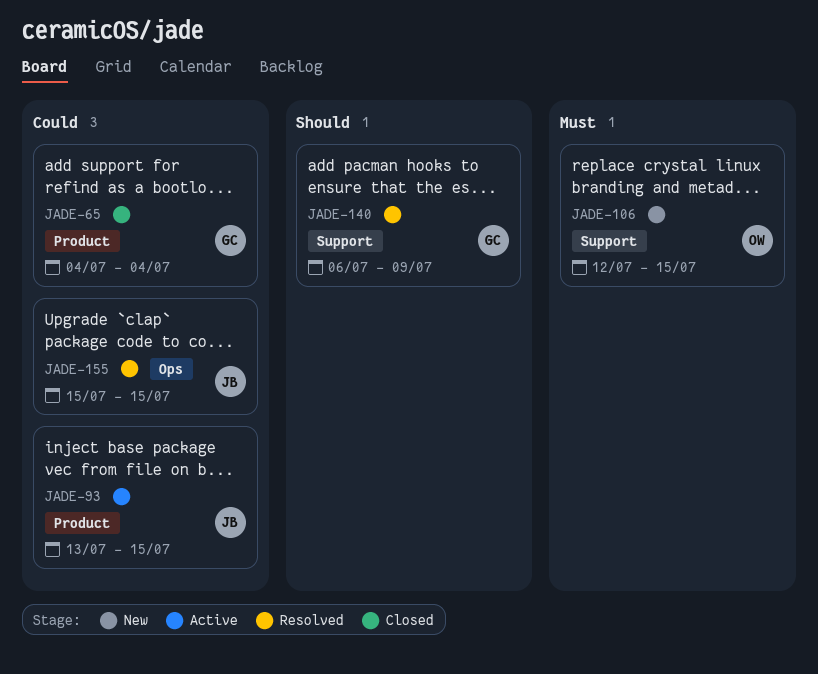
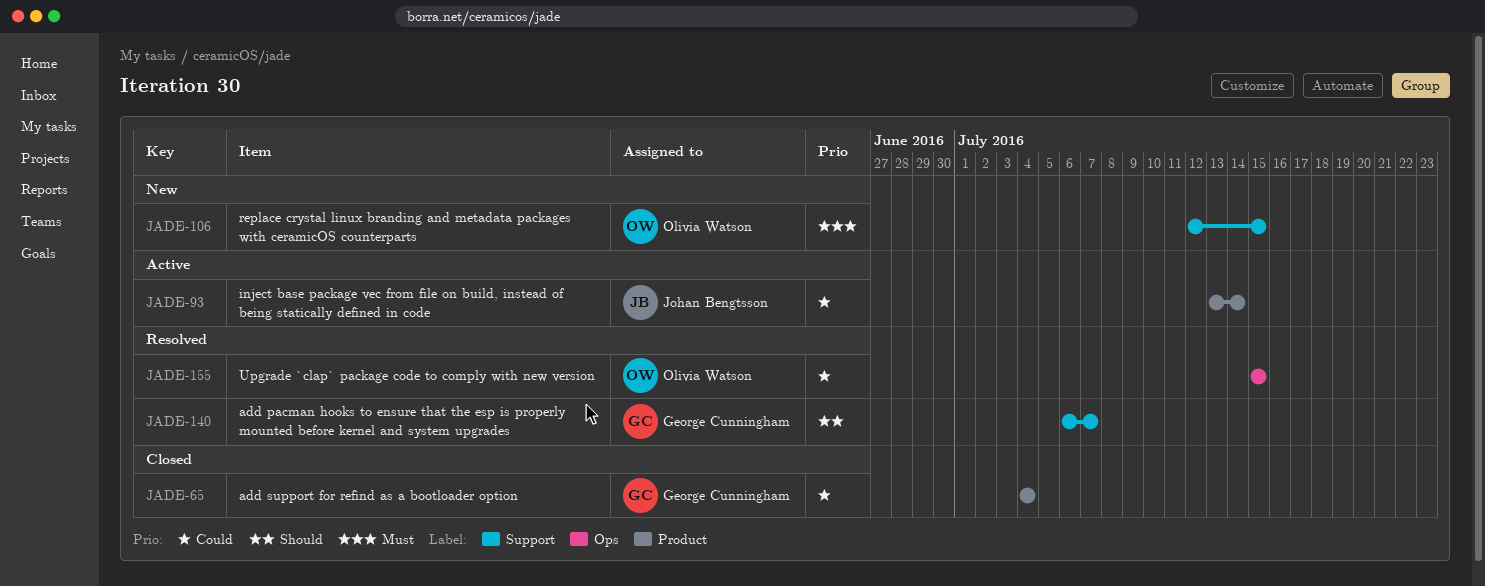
JADE-93, due: Jul 15 -> Jul 14
JADE-140, due: Jul 9 -> Jul 7
JADE-155, owner: Johan Bengtsson -> Olivia Watson

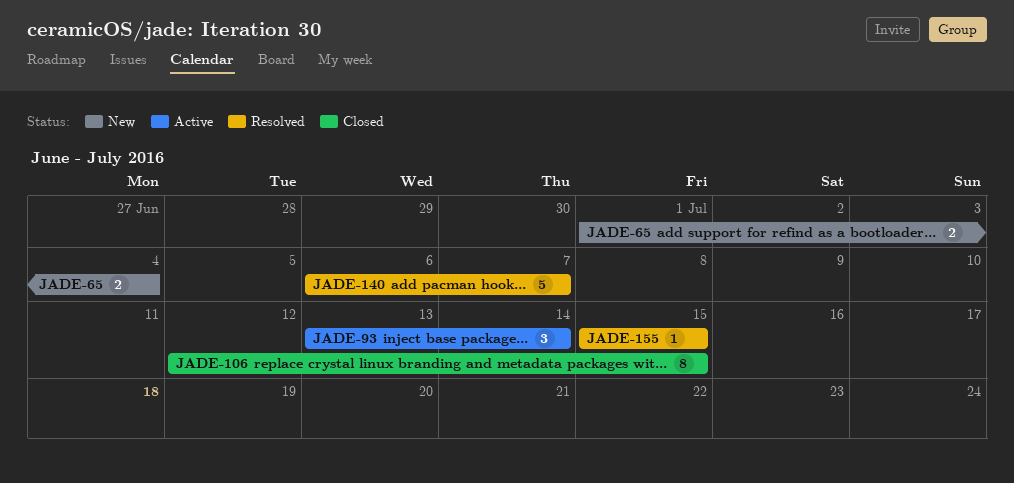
JADE-65, status: Closed -> New
JADE-65, start: Jul 4 -> Jul 1
JADE-106, status: New -> Closed

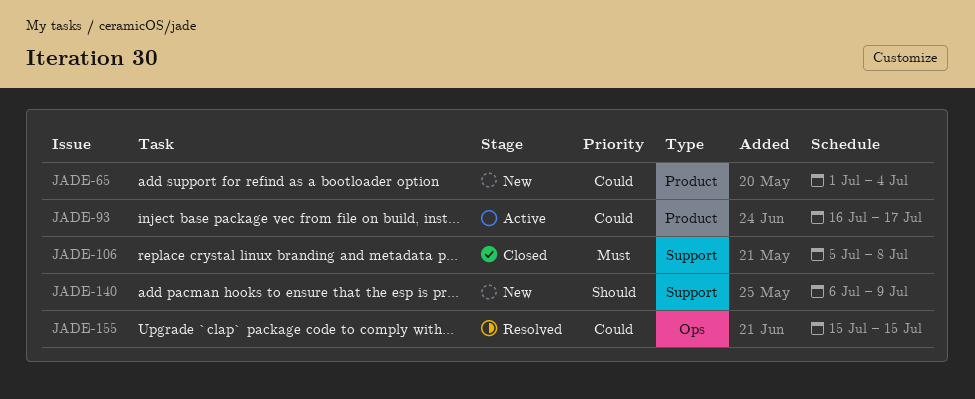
JADE-93, start: Jul 13 -> Jul 16
JADE-93, due: Jul 14 -> Jul 17
JADE-106, start: Jul 12 -> Jul 5
JADE-106, due: Jul 15 -> Jul 8
JADE-140, status: Resolved -> New
JADE-140, due: Jul 7 -> Jul 9

